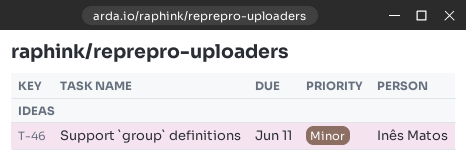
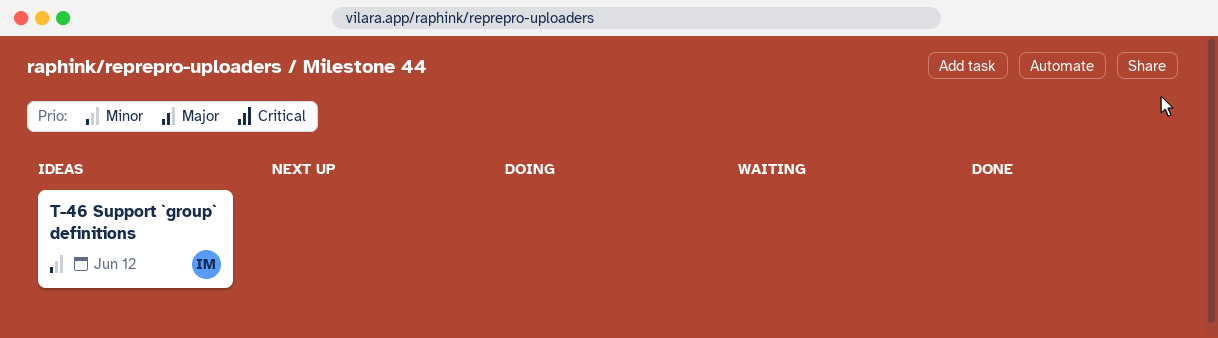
T-46, due: Jun 11 -> Jun 12

